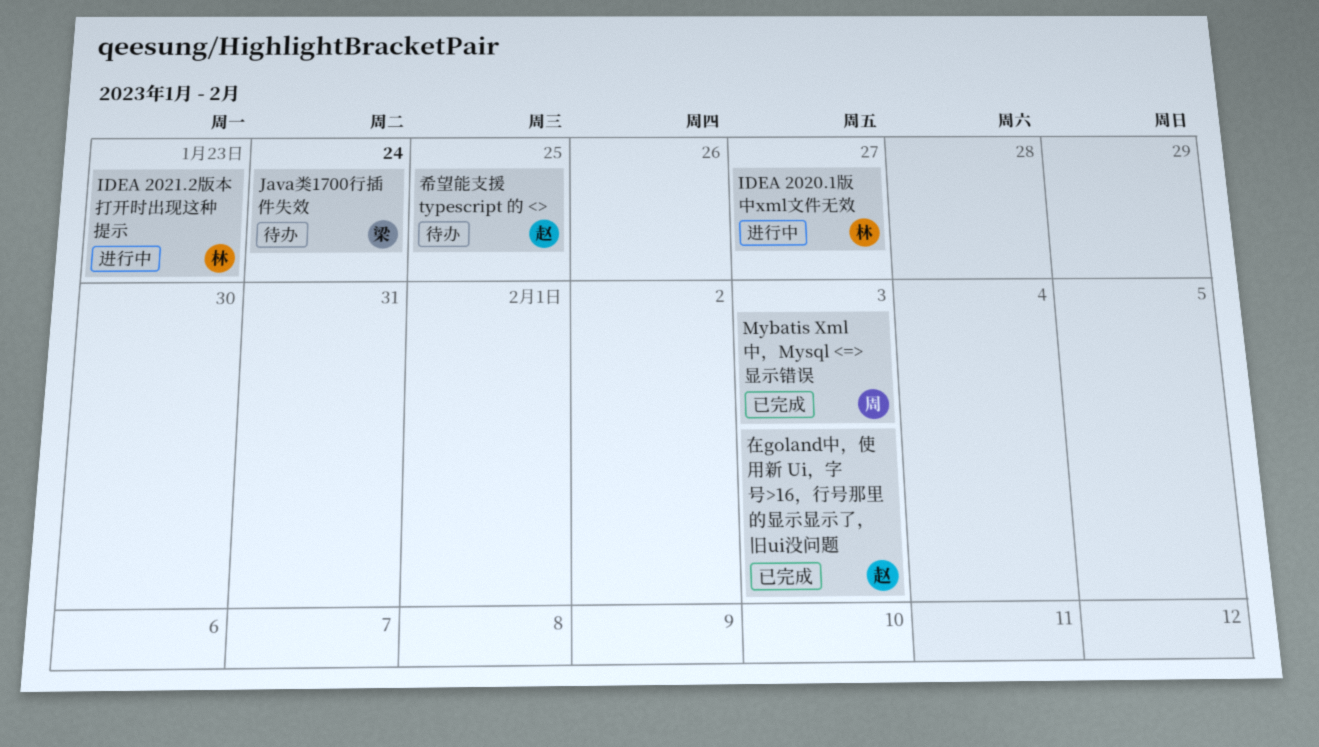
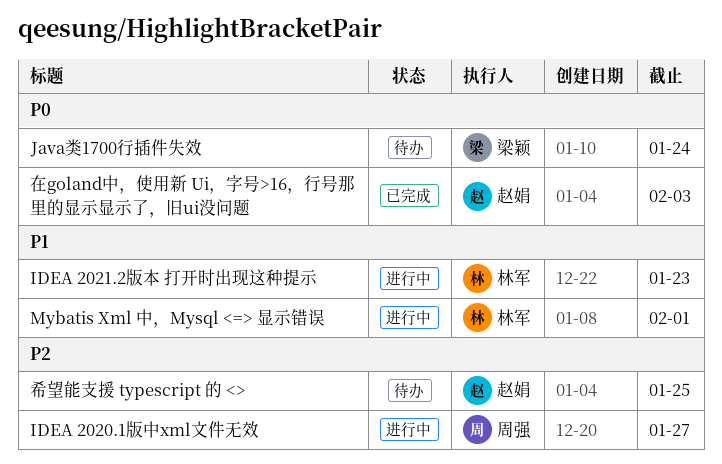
IDEA 2020.1版中xml文件无效, owner: 林军 -> 周强
Mybatis Xml 中，Mysql <=> 显示错误, status: 已完成 -> 进行中
Mybatis Xml 中，Mysql <=> 显示错误, owner: 周强 -> 林军
Mybatis Xml 中，Mysql <=> 显示错误, due: Feb 3 -> Feb 1

